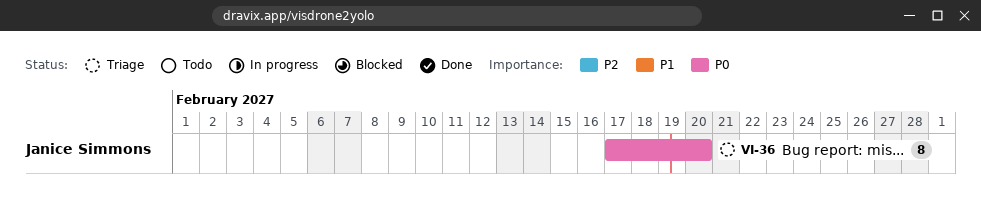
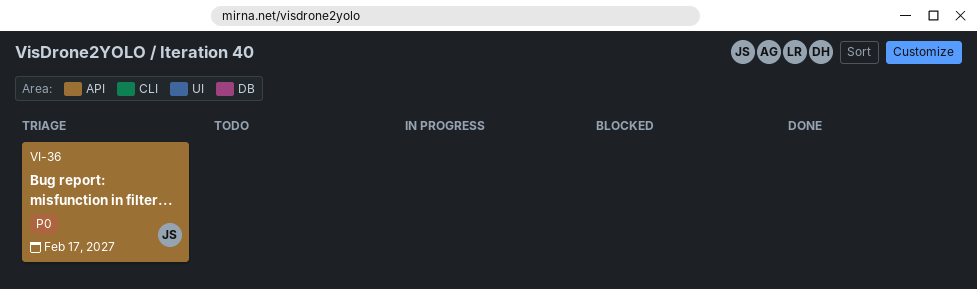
VI-36, due: Feb 20 -> Feb 17

